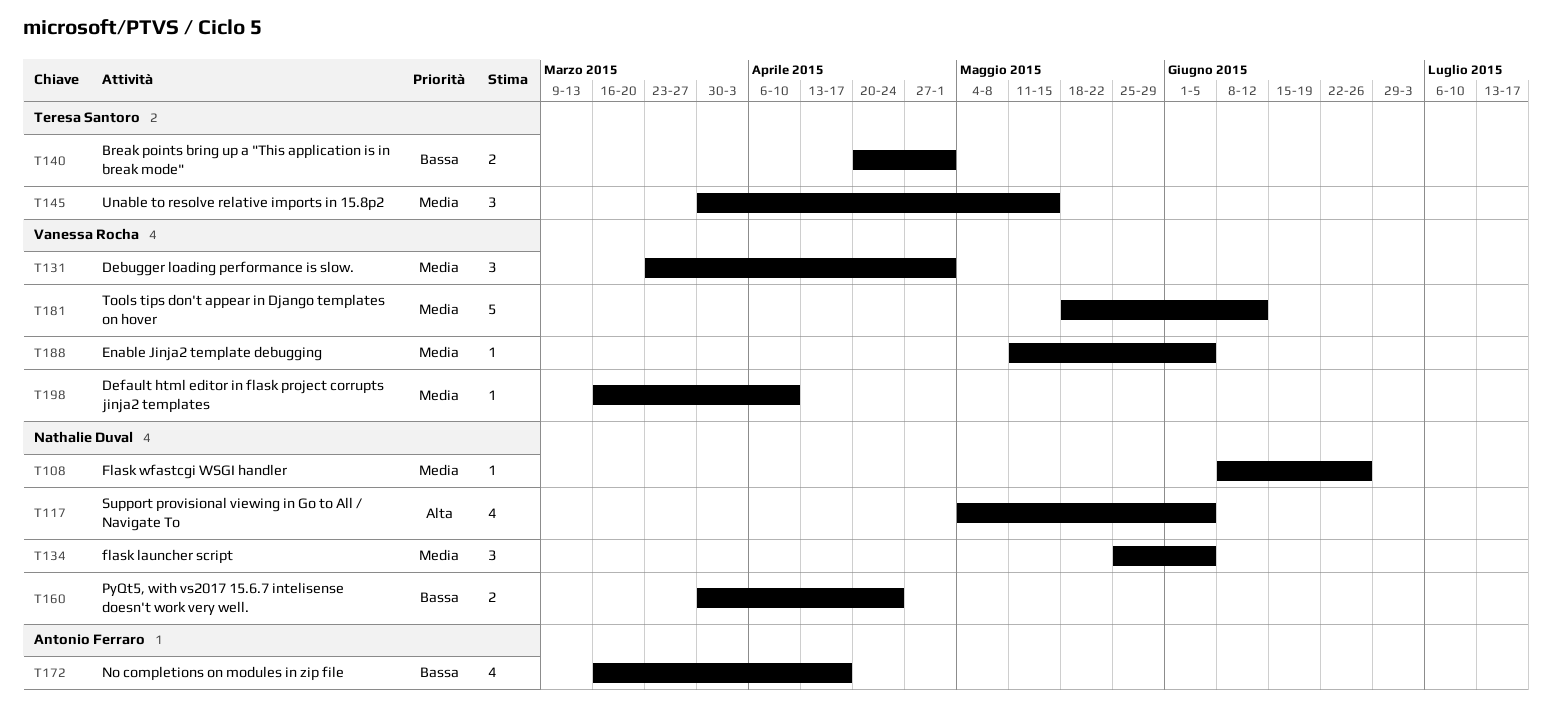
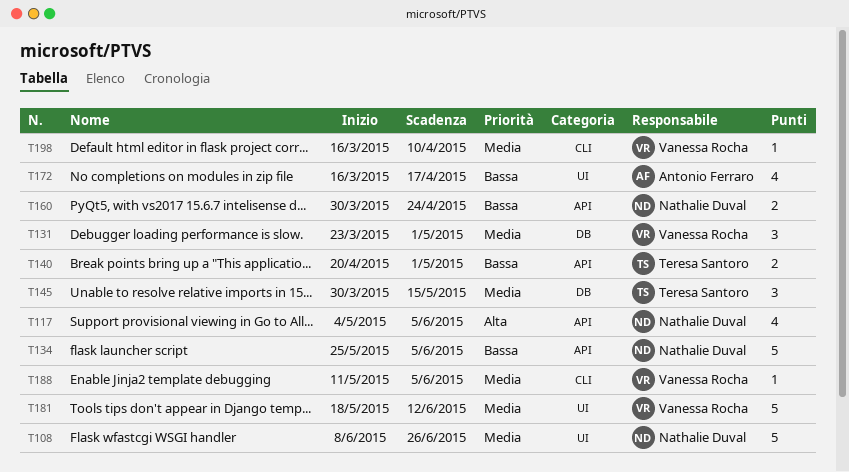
T108, estimate: 1 -> 5
T134, priority: Media -> Bassa
T134, estimate: 3 -> 5

